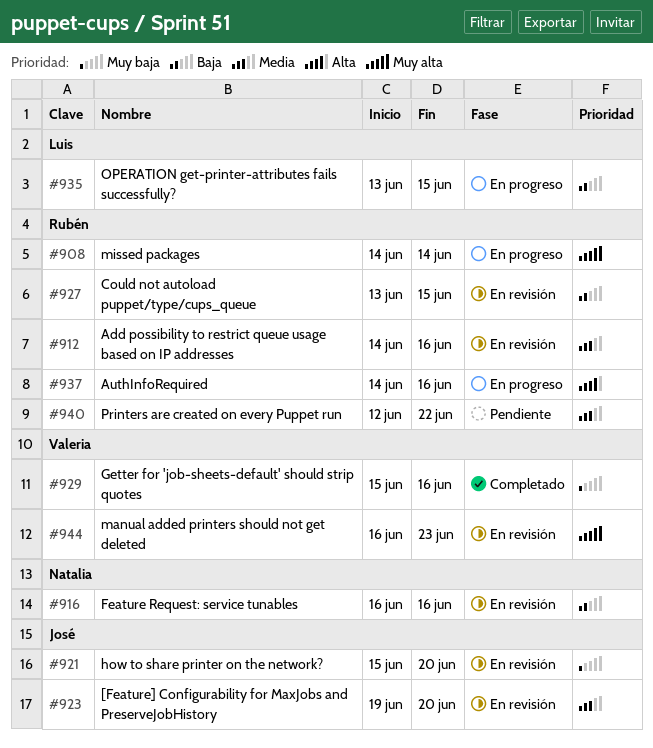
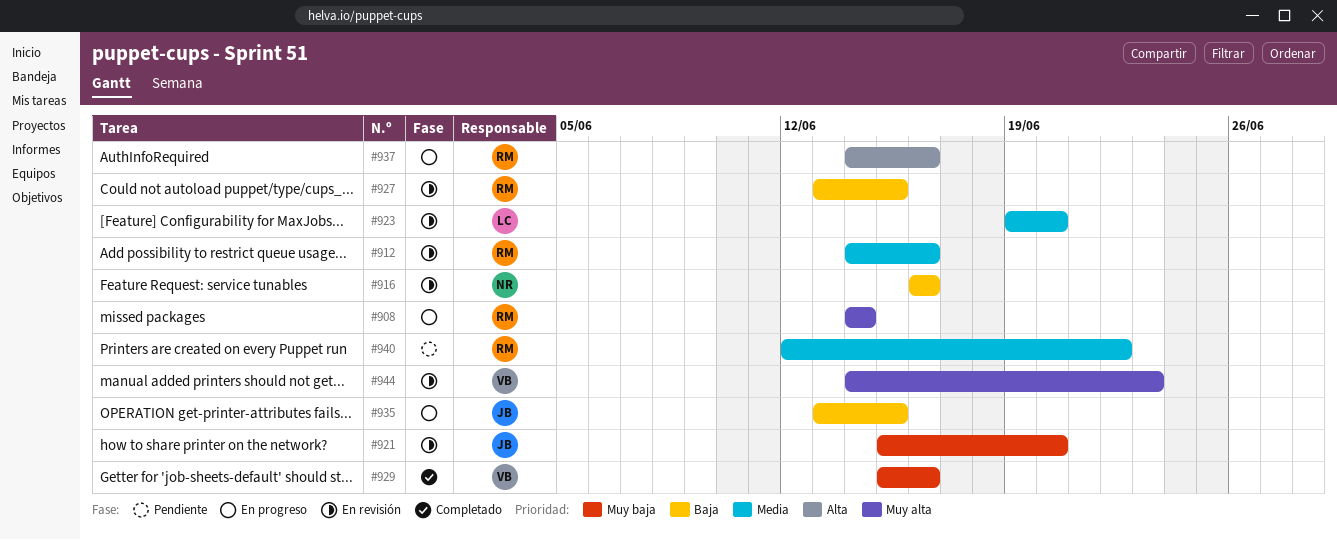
#923, owner: José -> Luis
#935, owner: Luis -> José
#944, start: Jun 16 -> Jun 14

